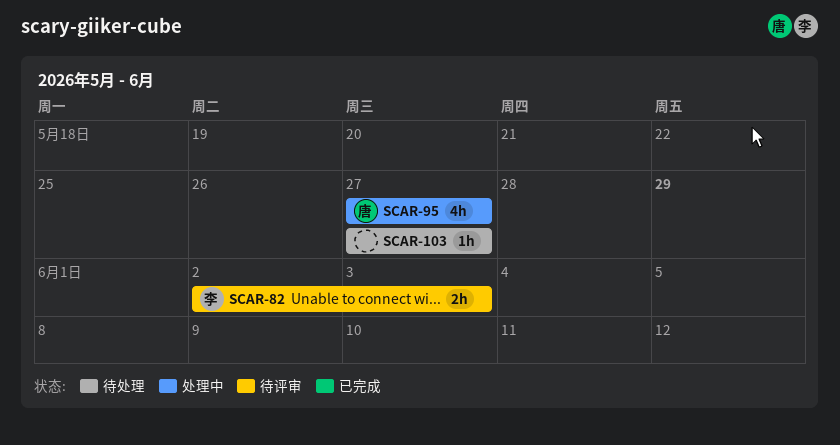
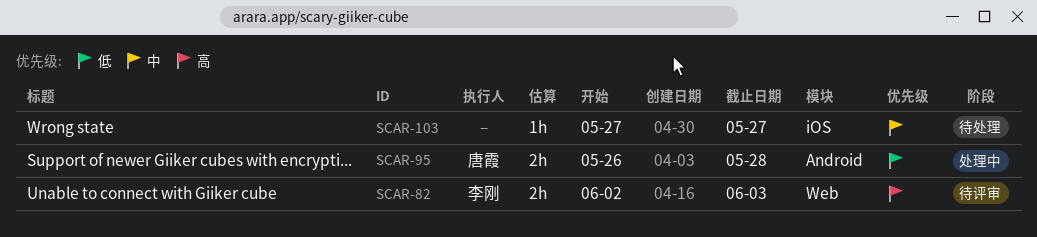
SCAR-95, estimate: 4h -> 2h
SCAR-95, start: May 27 -> May 26
SCAR-95, due: May 27 -> May 28

